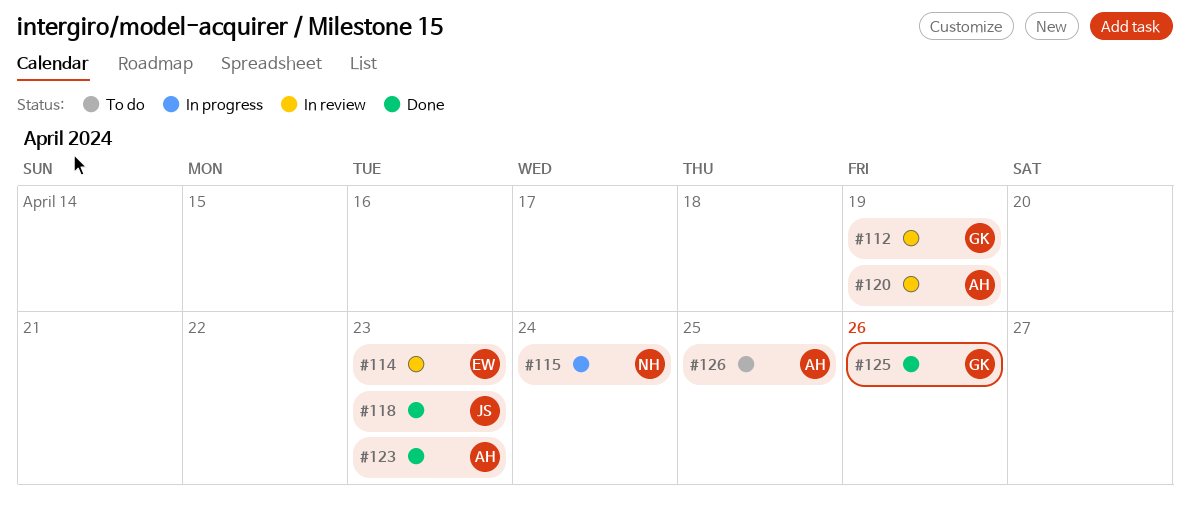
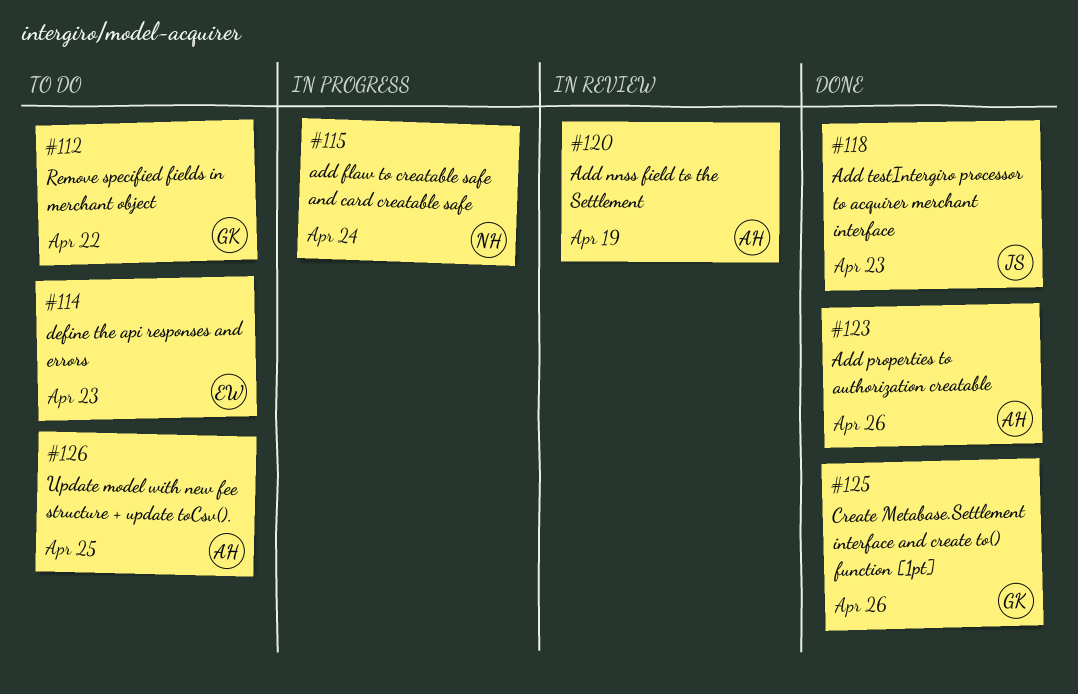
#112, status: In review -> To do
#112, due: Apr 19 -> Apr 22
#114, status: In review -> To do
#123, due: Apr 23 -> Apr 26

